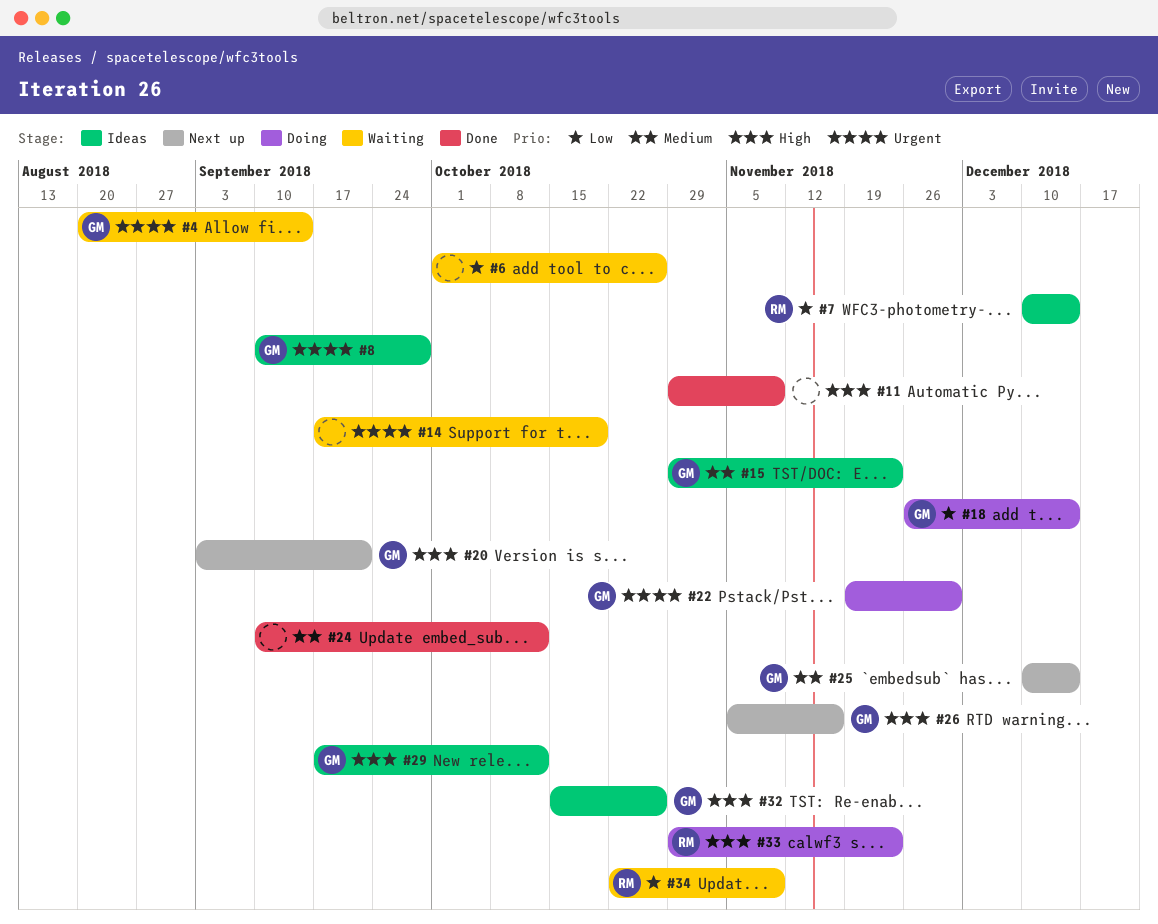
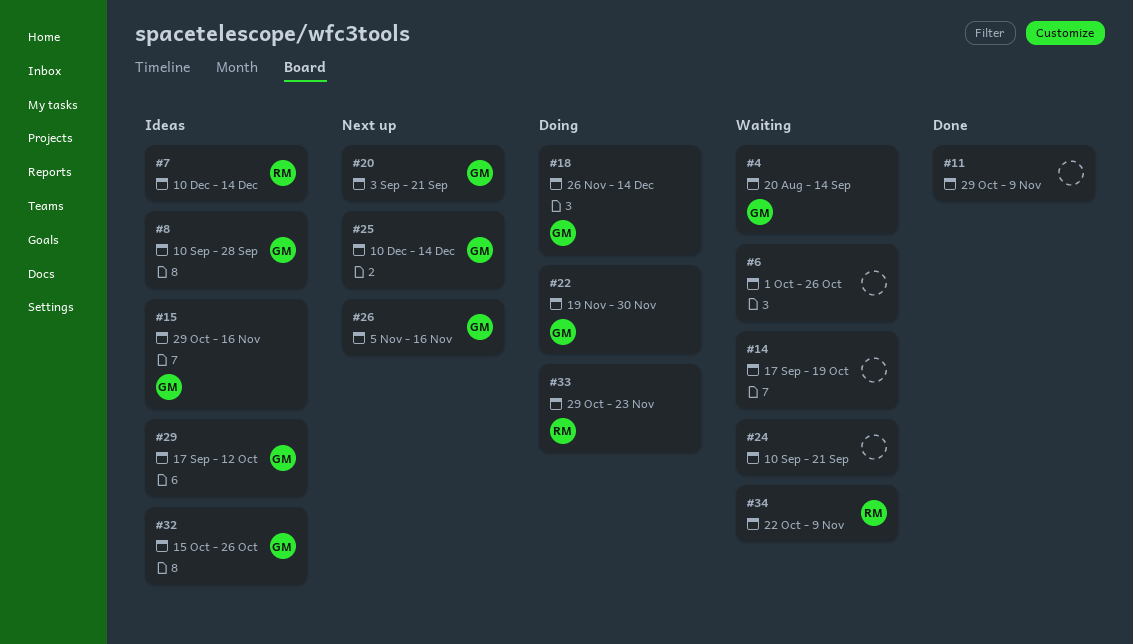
#15, due: Nov 23 -> Nov 16
#24, status: Done -> Waiting
#24, due: Oct 12 -> Sep 21

